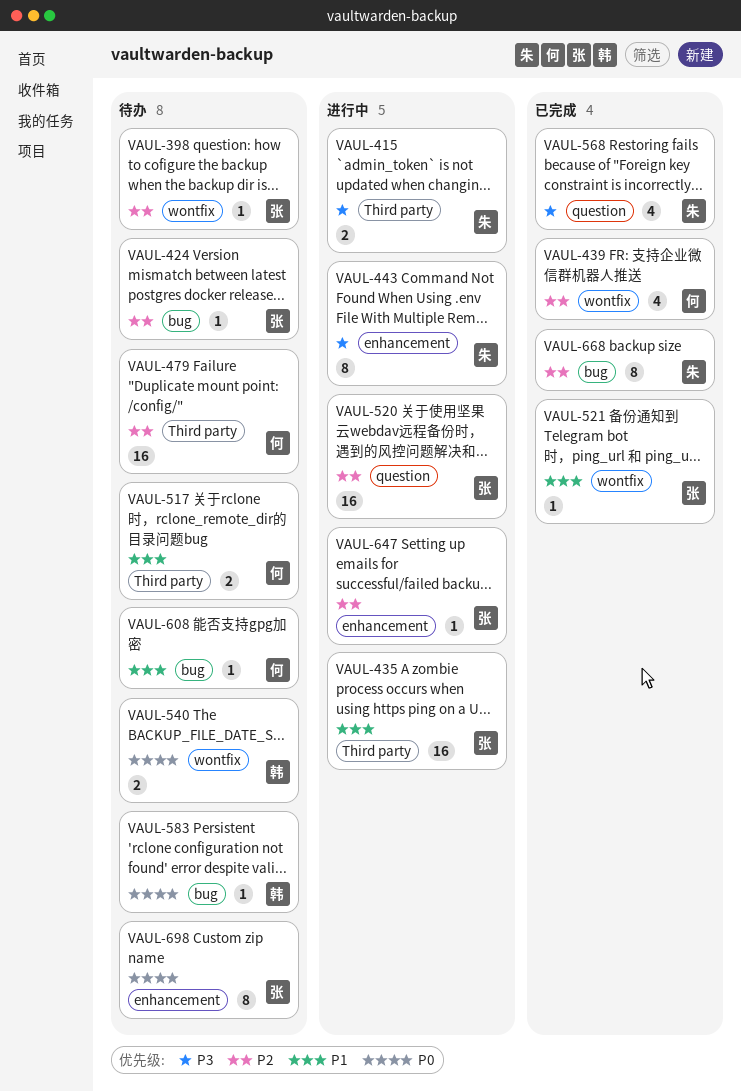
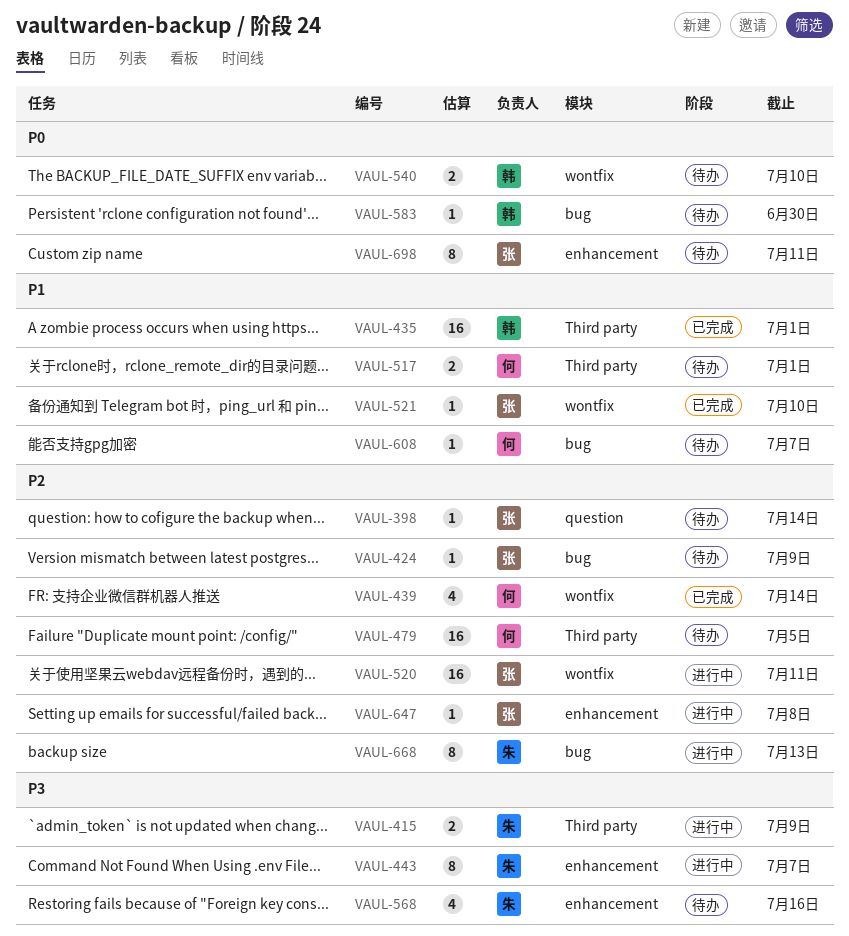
VAUL-398, label: wontfix -> question
VAUL-435, status: 进行中 -> 已完成
VAUL-435, owner: 张 -> 韩
VAUL-520, label: question -> wontfix
VAUL-568, status: 已完成 -> 待办
VAUL-568, label: question -> enhancement
VAUL-668, status: 已完成 -> 进行中

